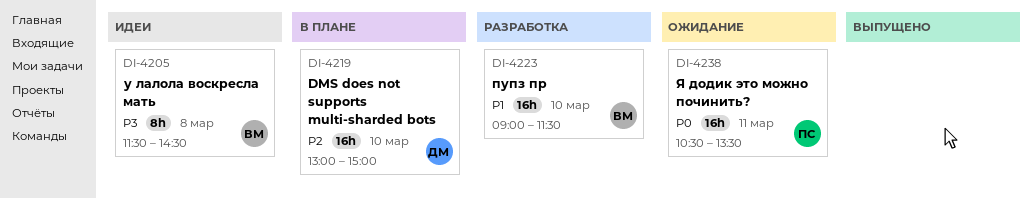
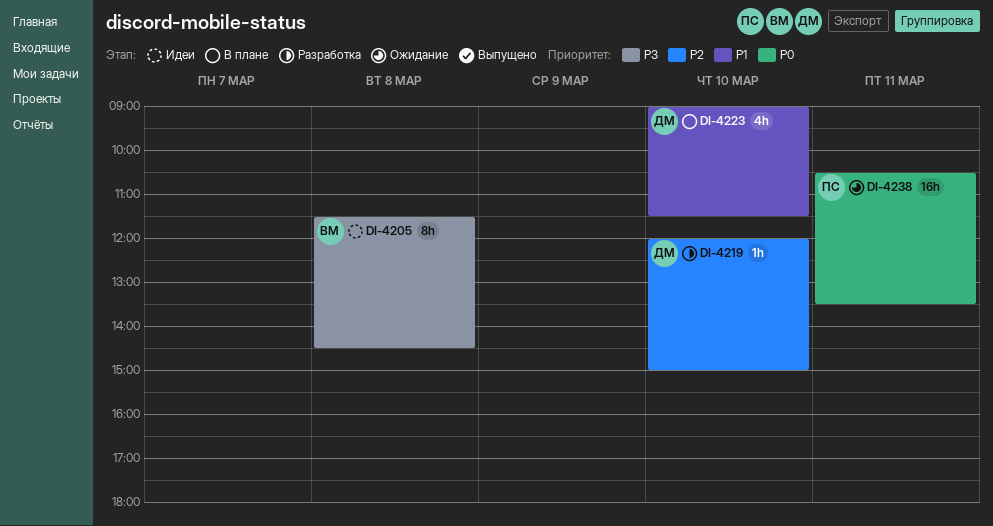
DI-4219, status: В плане -> Разработка
DI-4219, estimate: 16h -> 1h
DI-4219, begins: 13:00 -> 12:00
DI-4223, status: Разработка -> В плане
DI-4223, owner: ВМ -> ДМ
DI-4223, estimate: 16h -> 4h

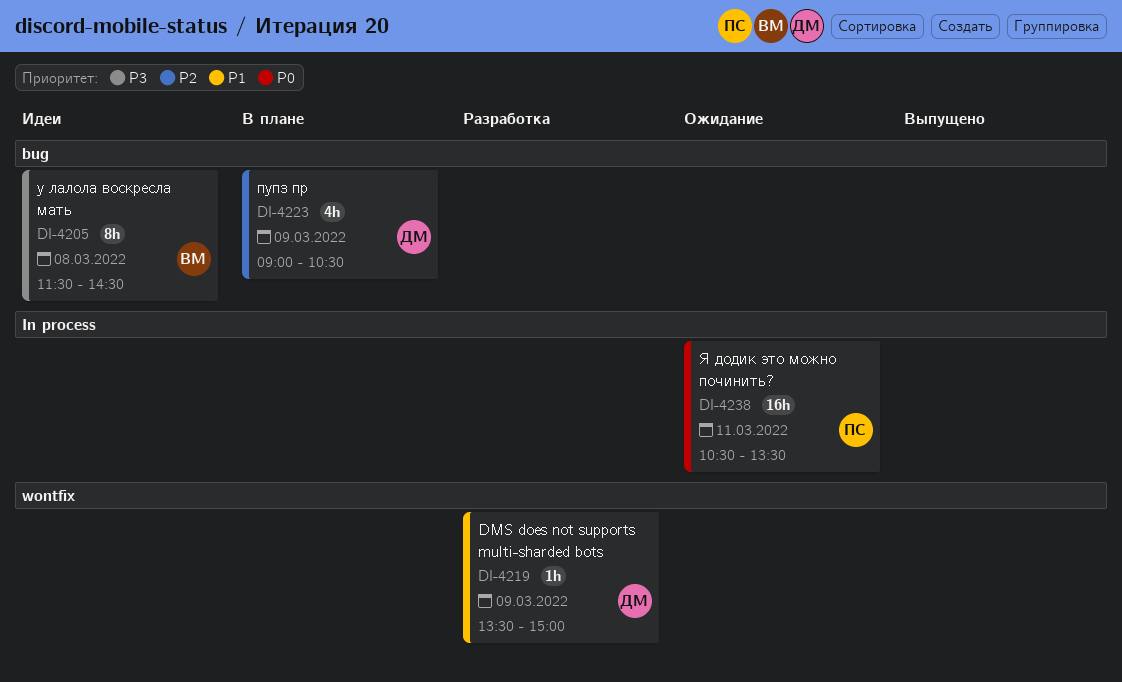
DI-4219, priority: P2 -> P1
DI-4219, day: Mar 10 -> Mar 9
DI-4219, begins: 12:00 -> 13:30
DI-4223, priority: P1 -> P2
DI-4223, day: Mar 10 -> Mar 9
DI-4223, ends: 11:30 -> 10:30

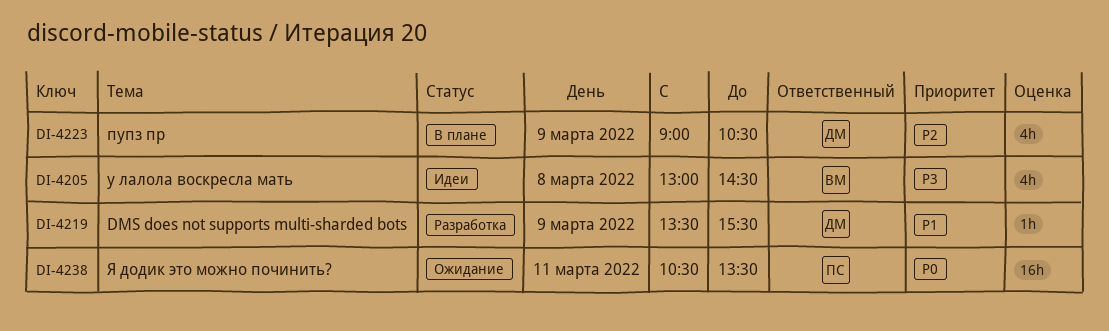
DI-4205, estimate: 8h -> 4h
DI-4205, begins: 11:30 -> 13:00
DI-4219, ends: 15:00 -> 15:30

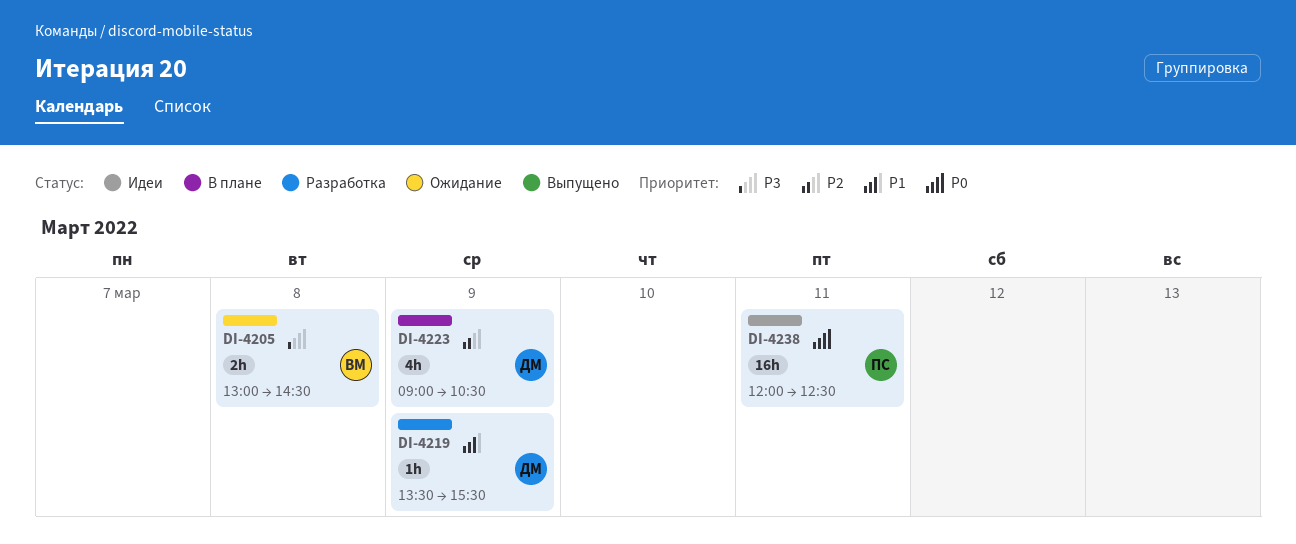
DI-4205, status: Идеи -> Ожидание
DI-4205, estimate: 4h -> 2h
DI-4238, status: Ожидание -> Идеи
DI-4238, begins: 10:30 -> 12:00
DI-4238, ends: 13:30 -> 12:30

